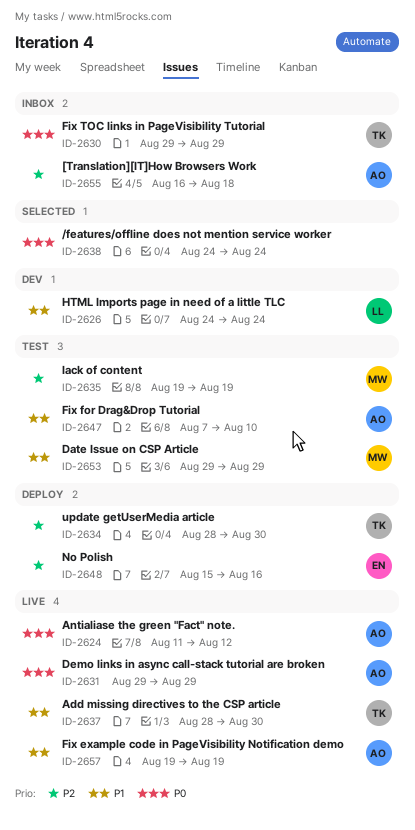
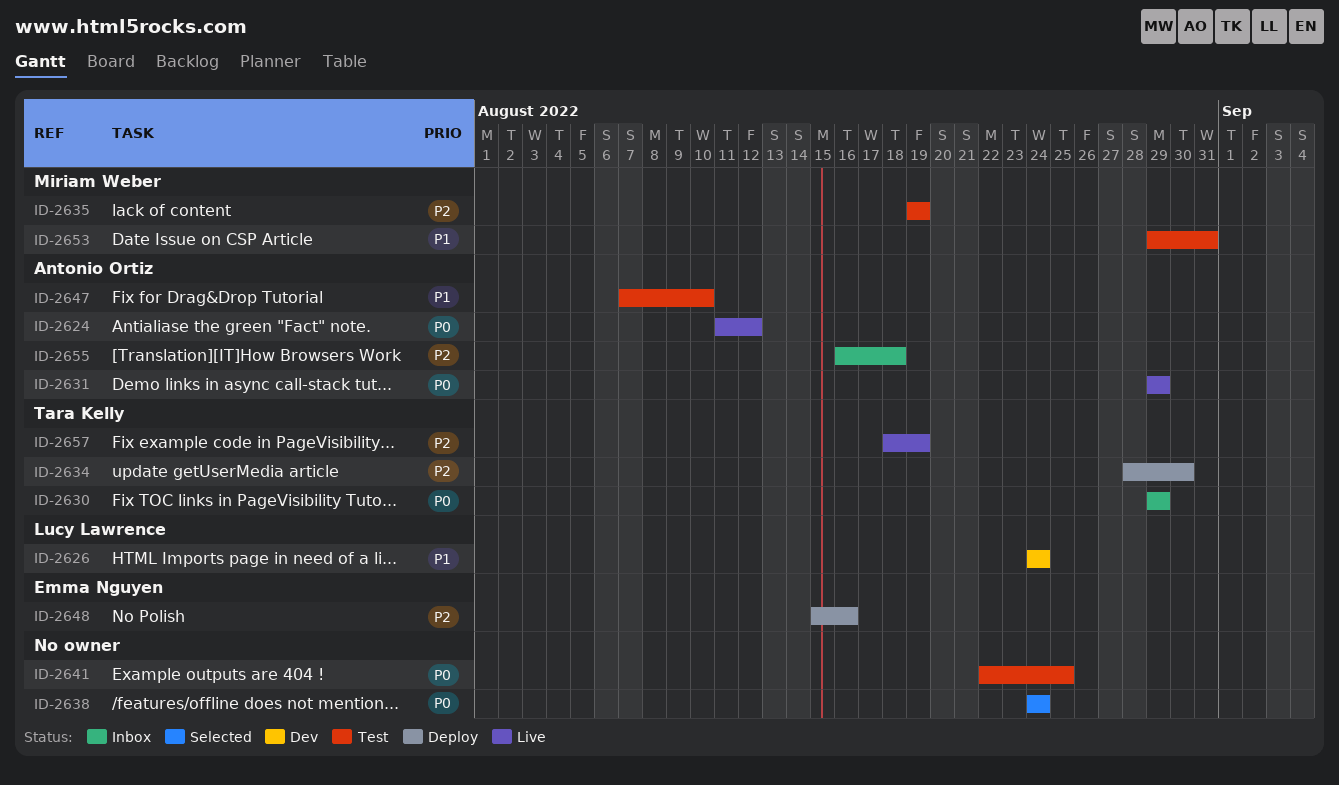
ID-2637: present -> none
ID-2641: none -> present
ID-2653, due: Aug 29 -> Aug 31
ID-2657, owner: Antonio Ortiz -> Tara Kelly
ID-2657, priority: P1 -> P2
ID-2657, start: Aug 19 -> Aug 18

